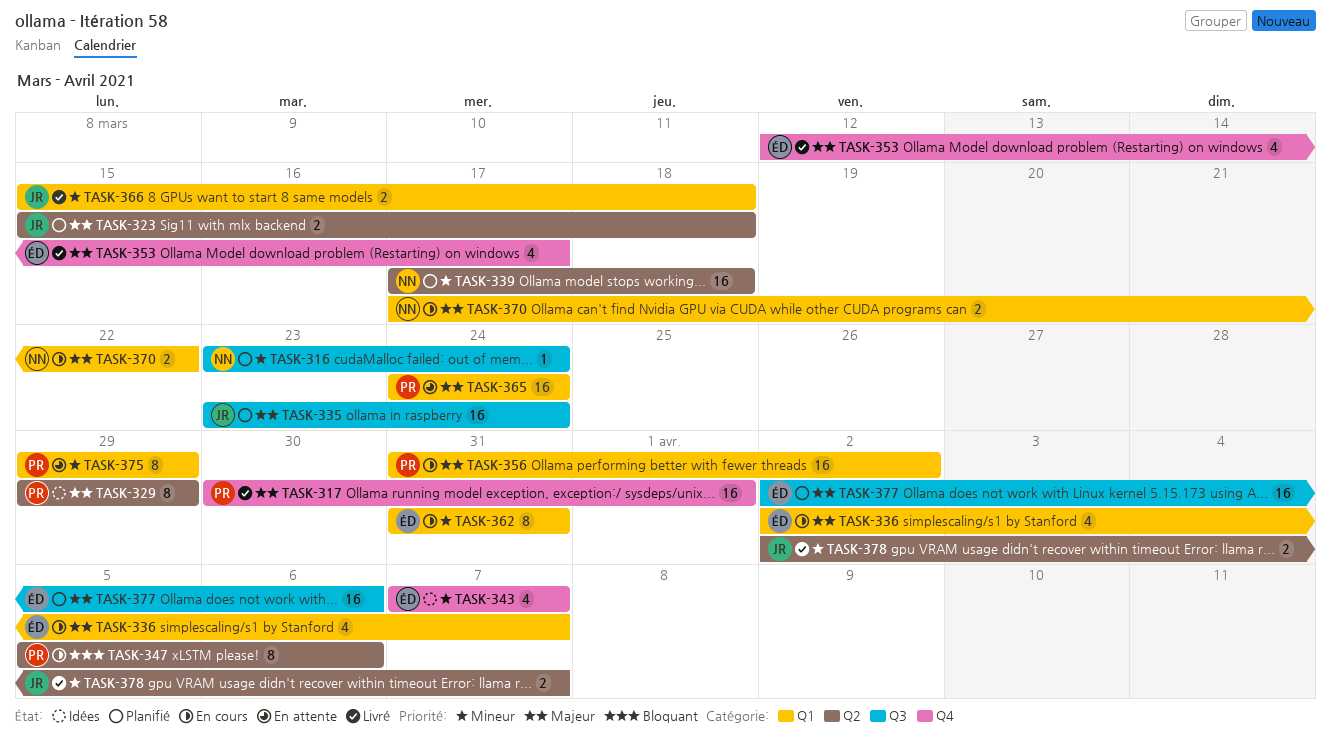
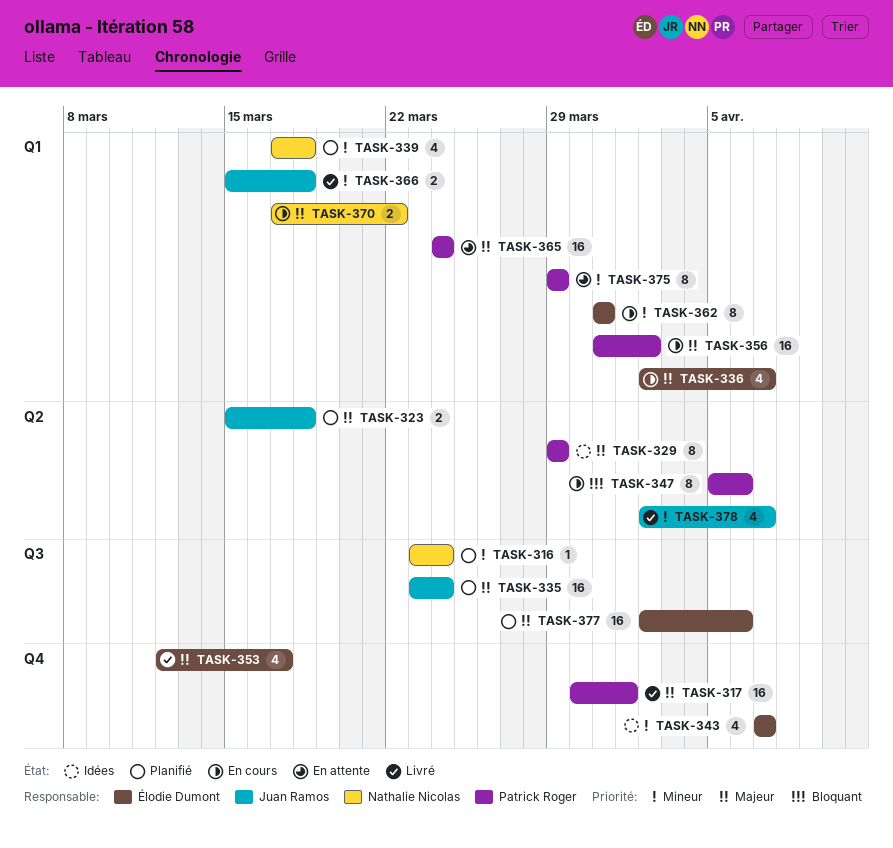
TASK-339, label: Q2 -> Q1
TASK-339, estimate: 16 -> 4
TASK-378, estimate: 2 -> 4

